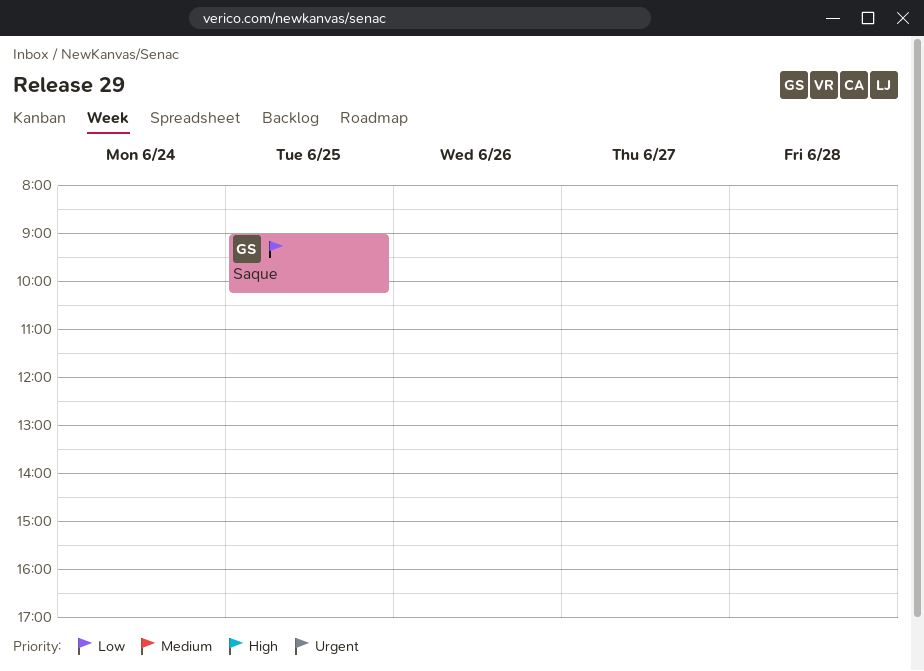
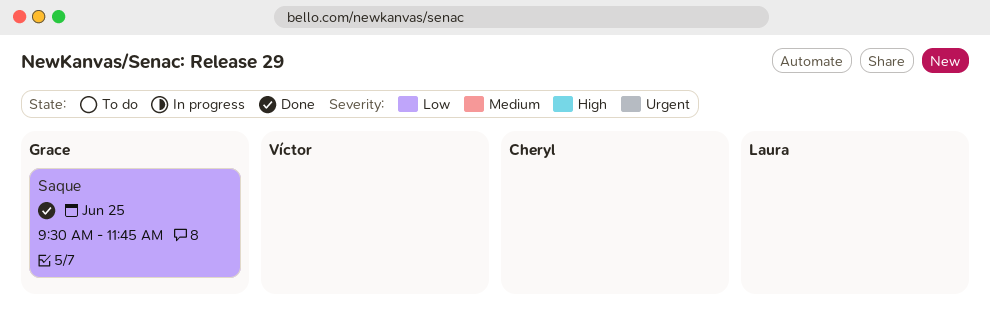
Saque, begins: 09:00 -> 09:30
Saque, ends: 10:15 -> 11:45

